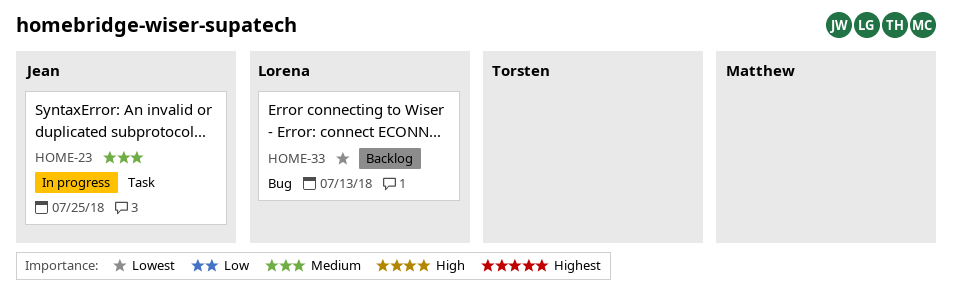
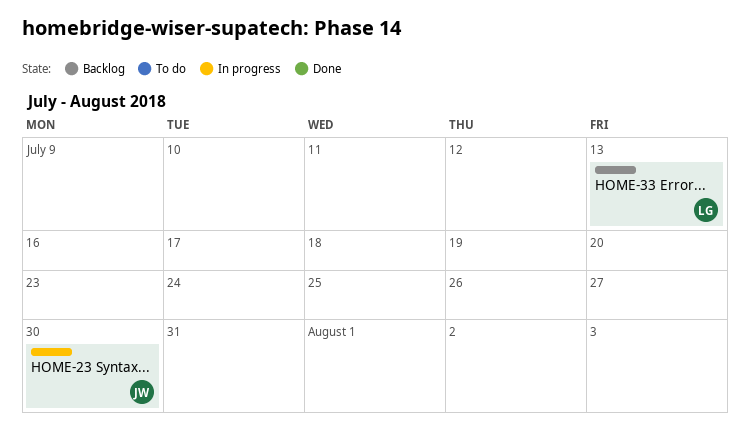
HOME-23, due: Jul 25 -> Jul 30

